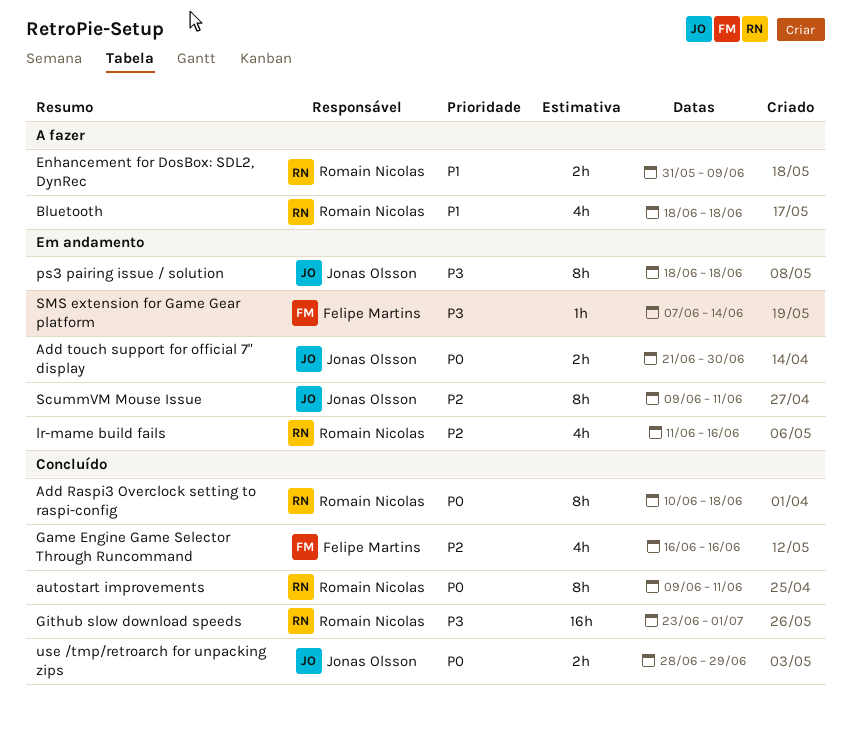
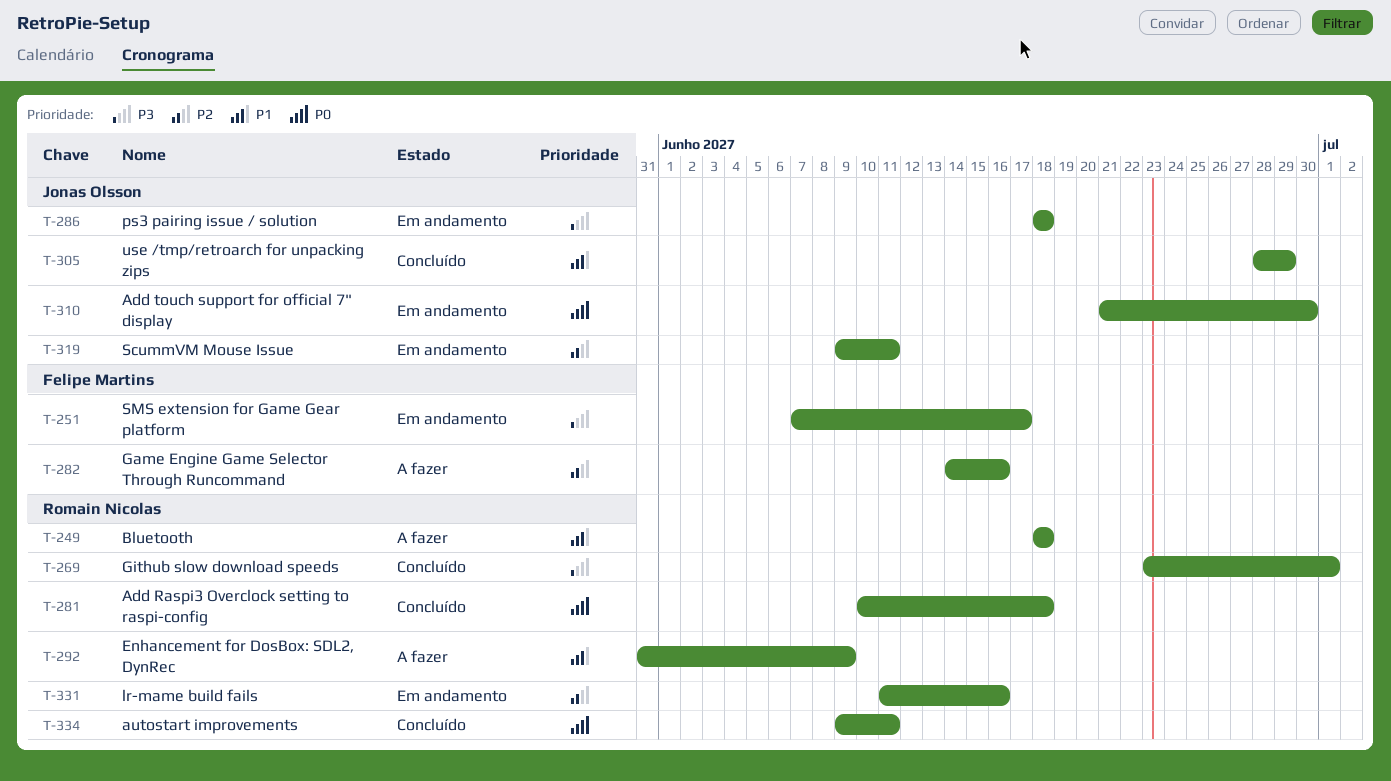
Game Engine Game Selector Through Runcommand, status: Concluído -> A fazer
Game Engine Game Selector Through Runcommand, start: Jun 16 -> Jun 14
SMS extension for Game Gear platform, due: Jun 14 -> Jun 17
use /tmp/retroarch for unpacking zips, priority: P0 -> P1

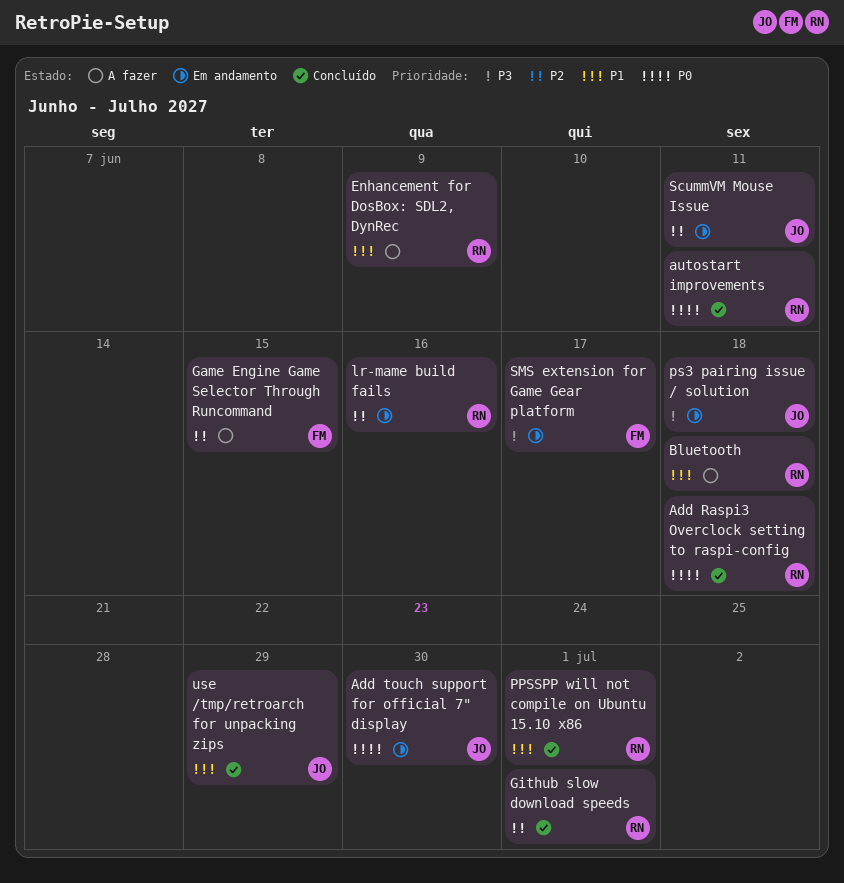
Game Engine Game Selector Through Runcommand, due: Jun 16 -> Jun 15
Github slow download speeds, priority: P3 -> P2
PPSSPP will not compile on Ubuntu 15.10 x86: none -> present

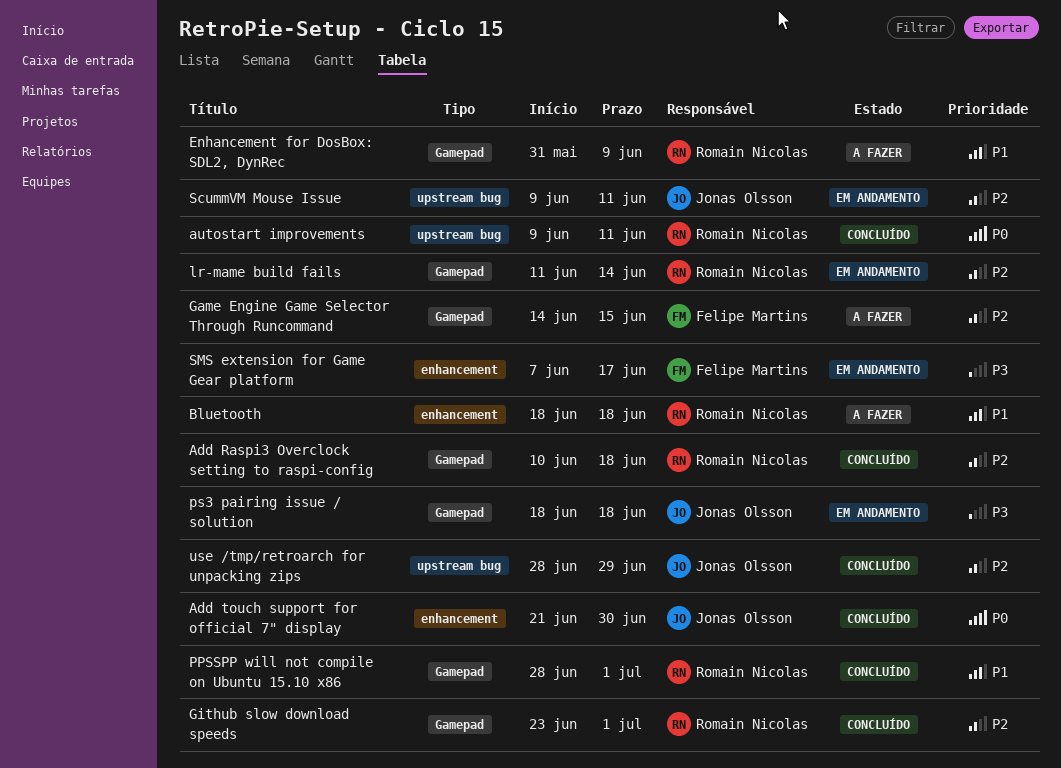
Add Raspi3 Overclock setting to raspi-config, priority: P0 -> P2
Add touch support for official 7" display, status: Em andamento -> Concluído
lr-mame build fails, due: Jun 16 -> Jun 14
use /tmp/retroarch for unpacking zips, priority: P1 -> P2

